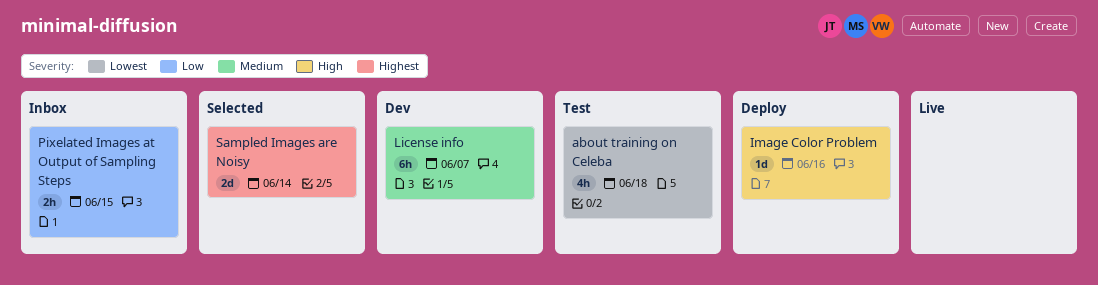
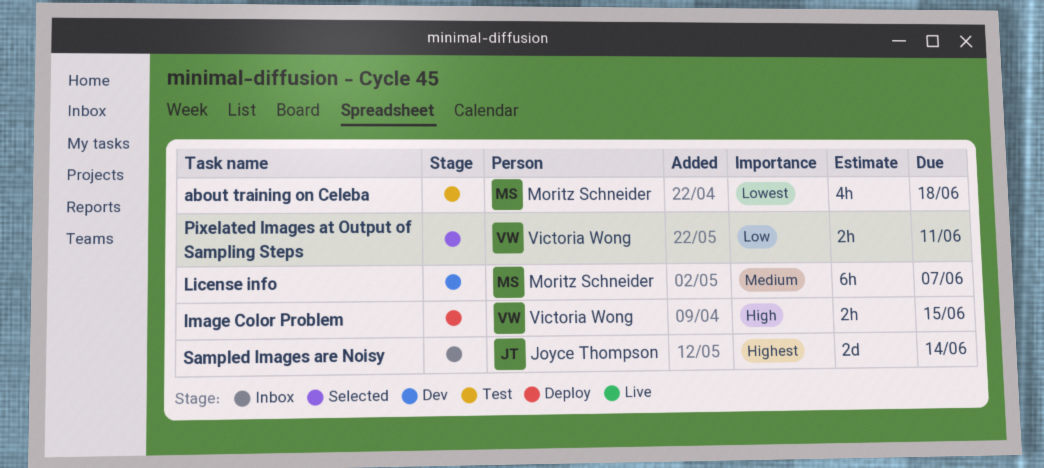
Image Color Problem, estimate: 1d -> 2h
Image Color Problem, due: Jun 16 -> Jun 15
Pixelated Images at Output of Sampling Steps, status: Inbox -> Selected
Pixelated Images at Output of Sampling Steps, due: Jun 15 -> Jun 11
Sampled Images are Noisy, status: Selected -> Inbox

